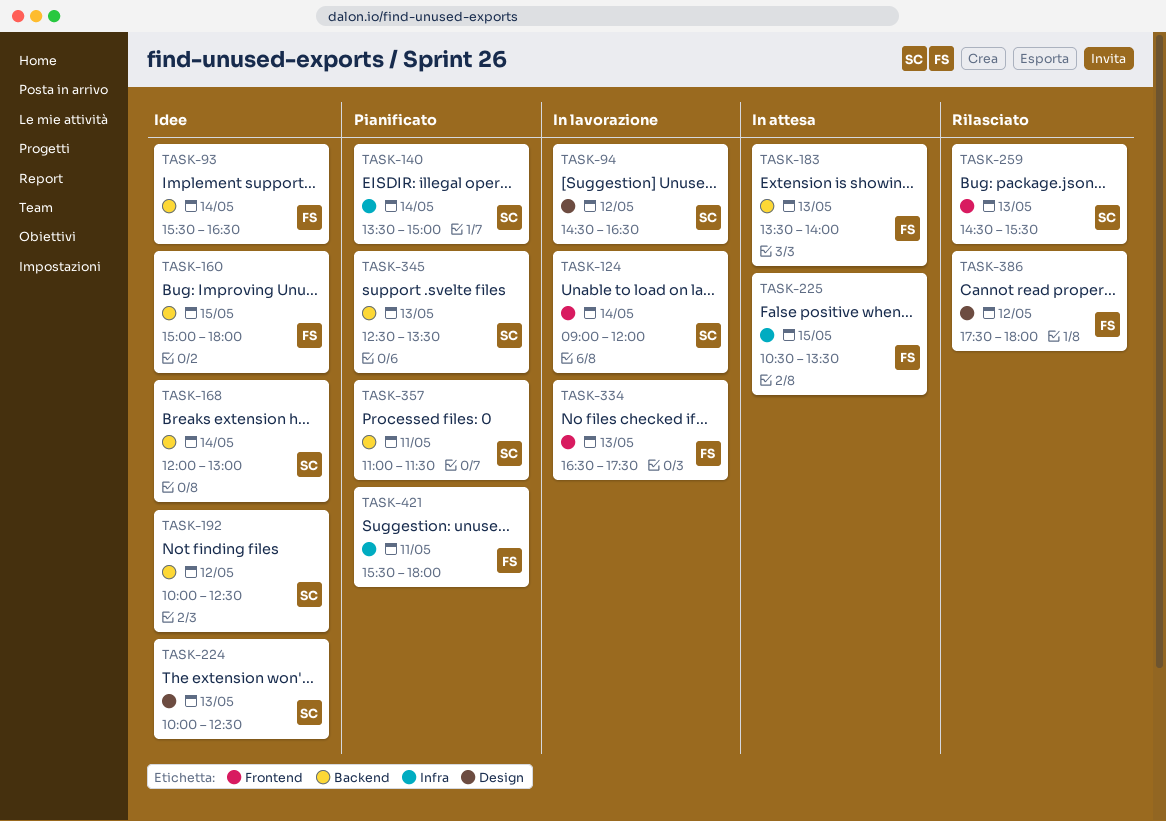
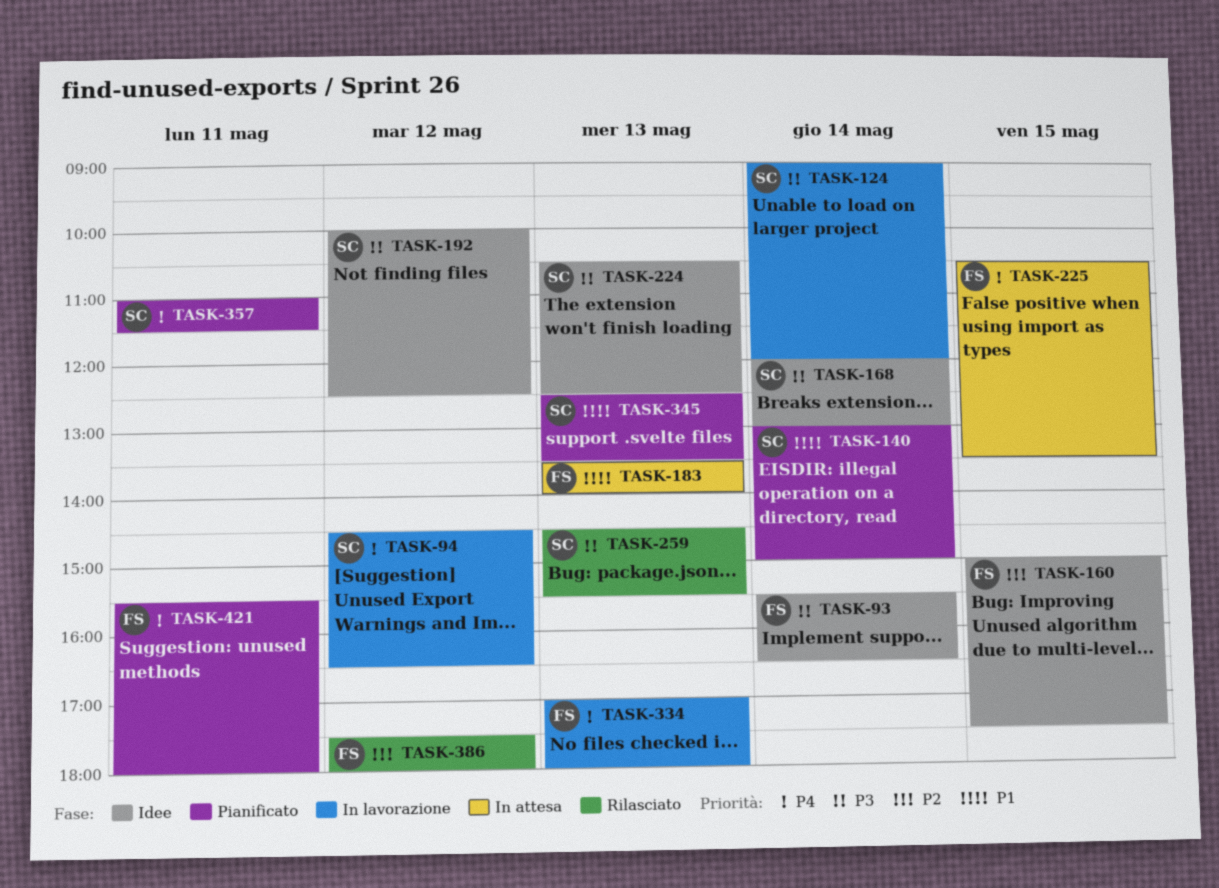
TASK-140, begins: 13:30 -> 13:00
TASK-160, ends: 18:00 -> 17:30
TASK-224, begins: 10:00 -> 10:30
TASK-334, begins: 16:30 -> 17:00
TASK-334, ends: 17:30 -> 18:00

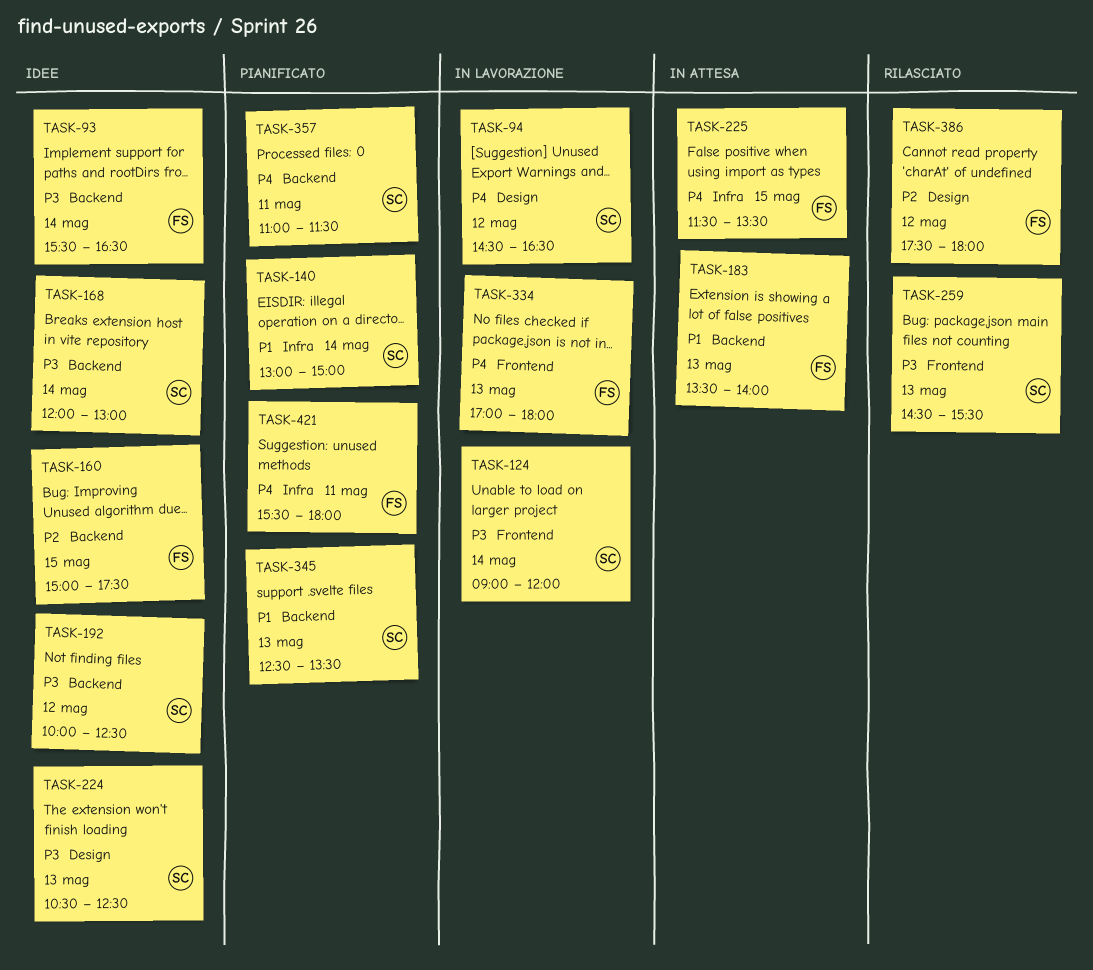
TASK-225, begins: 10:30 -> 11:30

